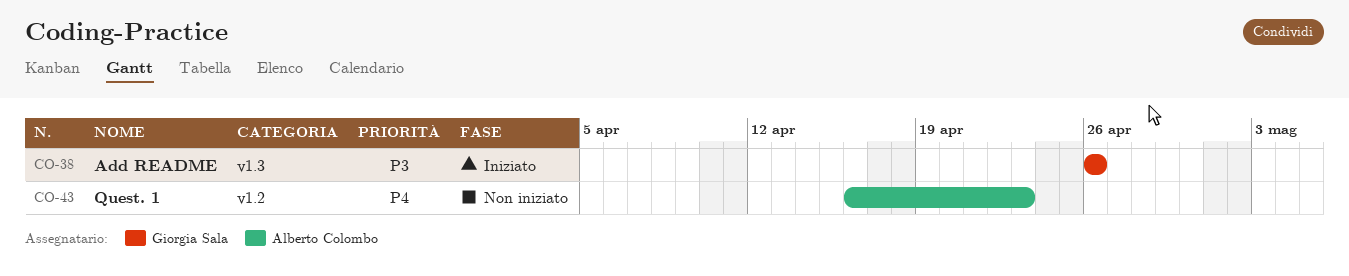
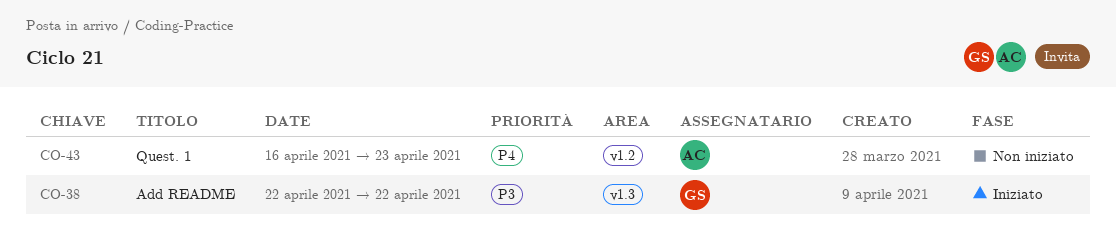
CO-38, start: Apr 26 -> Apr 22
CO-38, due: Apr 26 -> Apr 22

